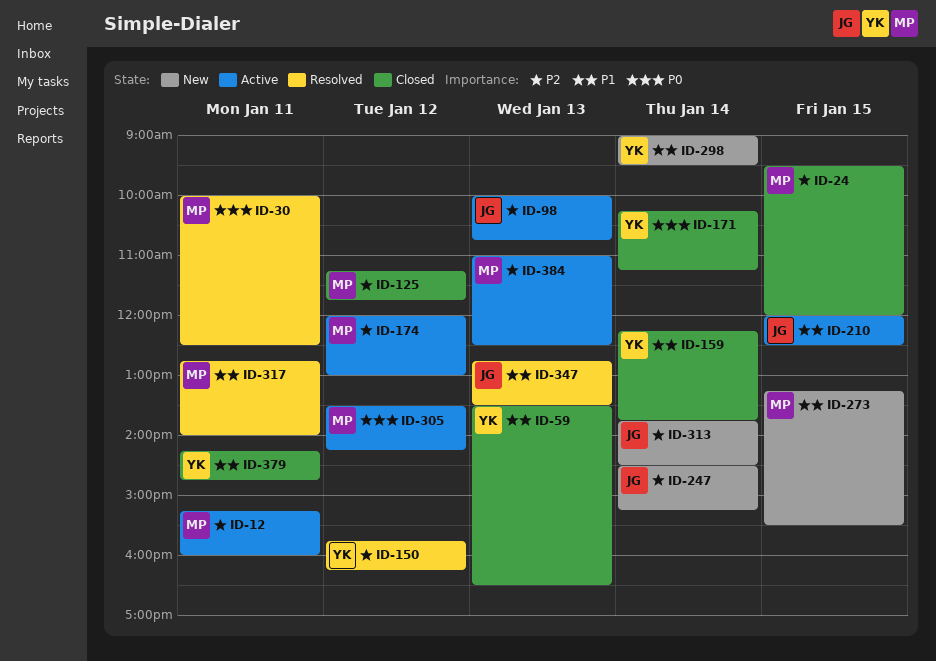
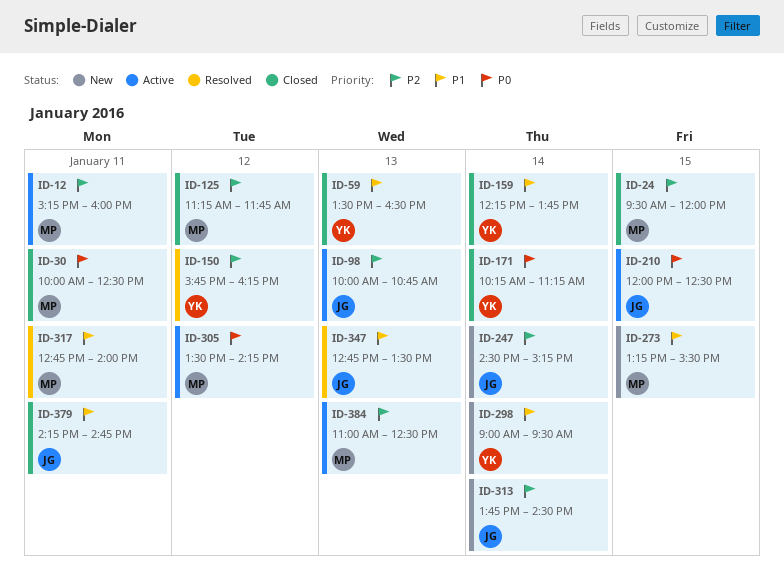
ID-30, status: Resolved -> Closed
ID-174: present -> none
ID-210, priority: P1 -> P0
ID-379, owner: YK -> JG

